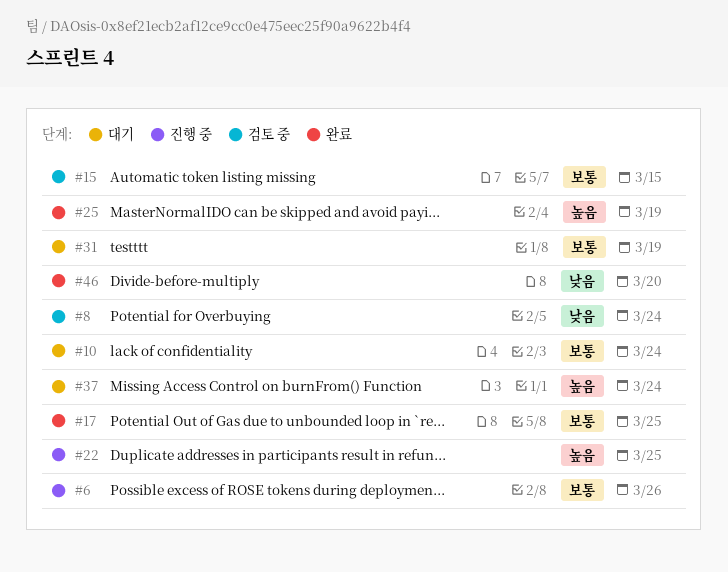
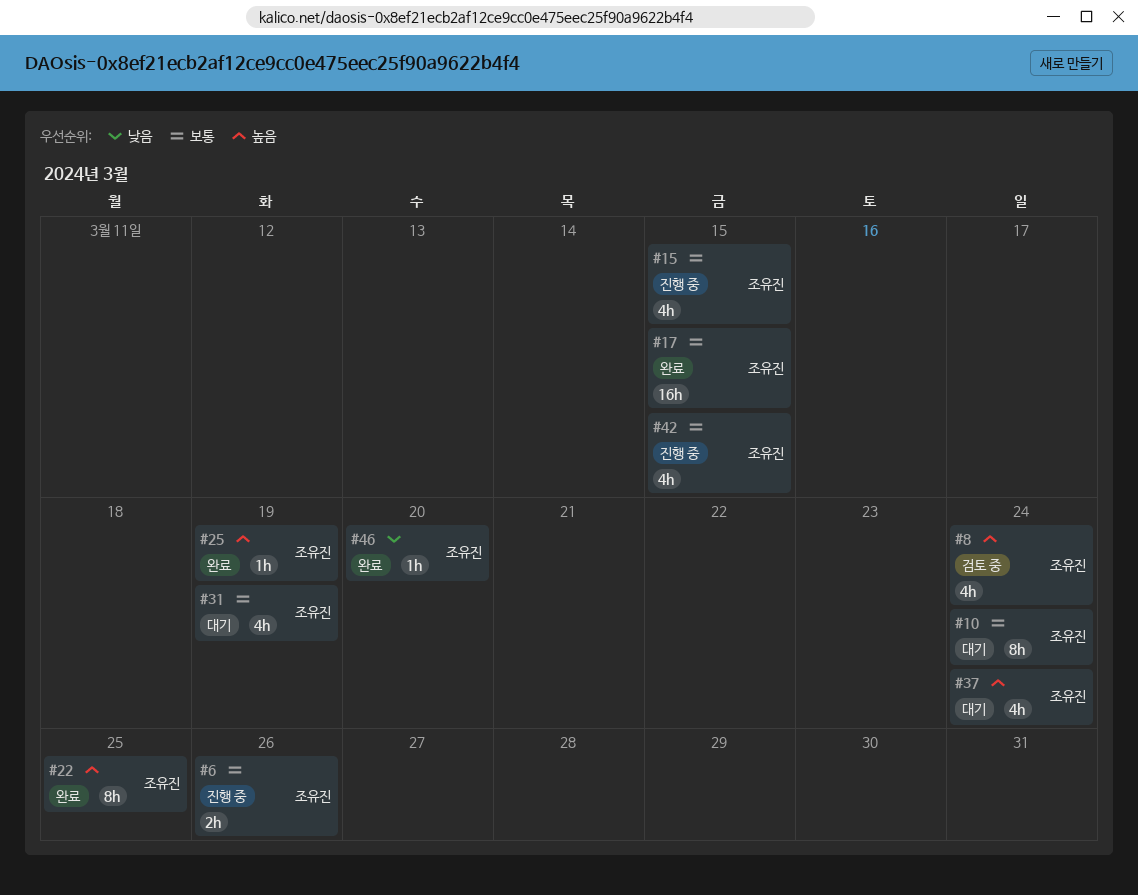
#8, priority: 낮음 -> 높음
#15, status: 검토 중 -> 진행 중
#17, due: Mar 25 -> Mar 15
#22, status: 진행 중 -> 완료
#42: none -> present

